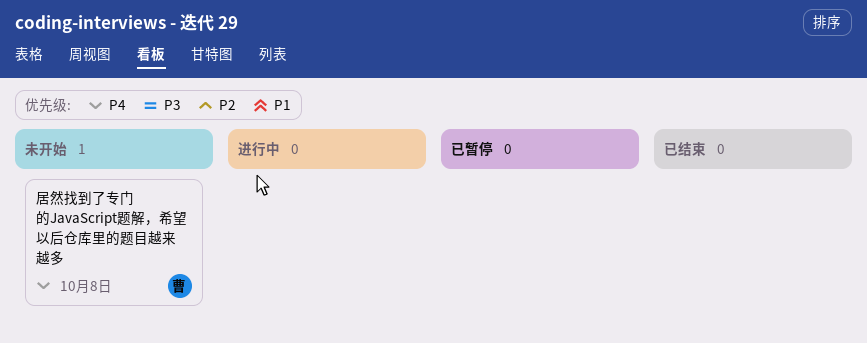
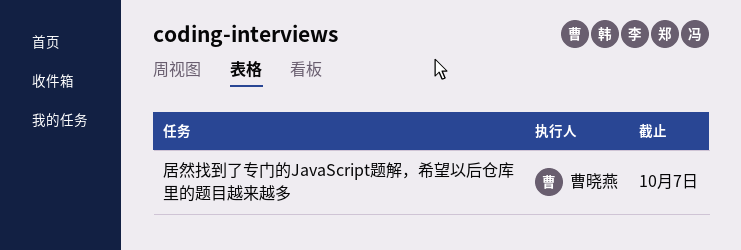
居然找到了专门的JavaScript题解，希望以后仓库里的题目越来越多, due: Oct 8 -> Oct 7

